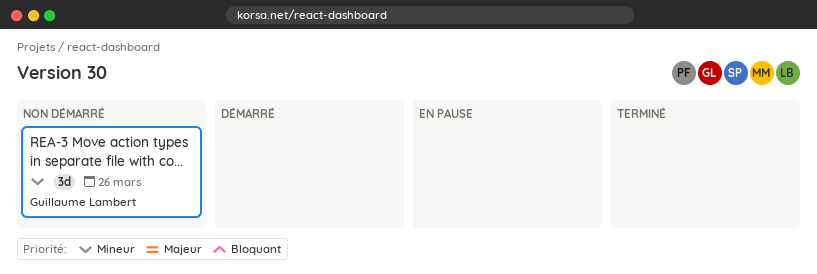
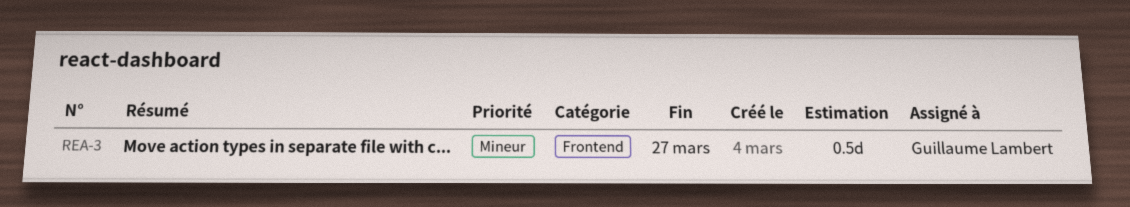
REA-3, estimate: 3d -> 0.5d
REA-3, due: Mar 26 -> Mar 27

